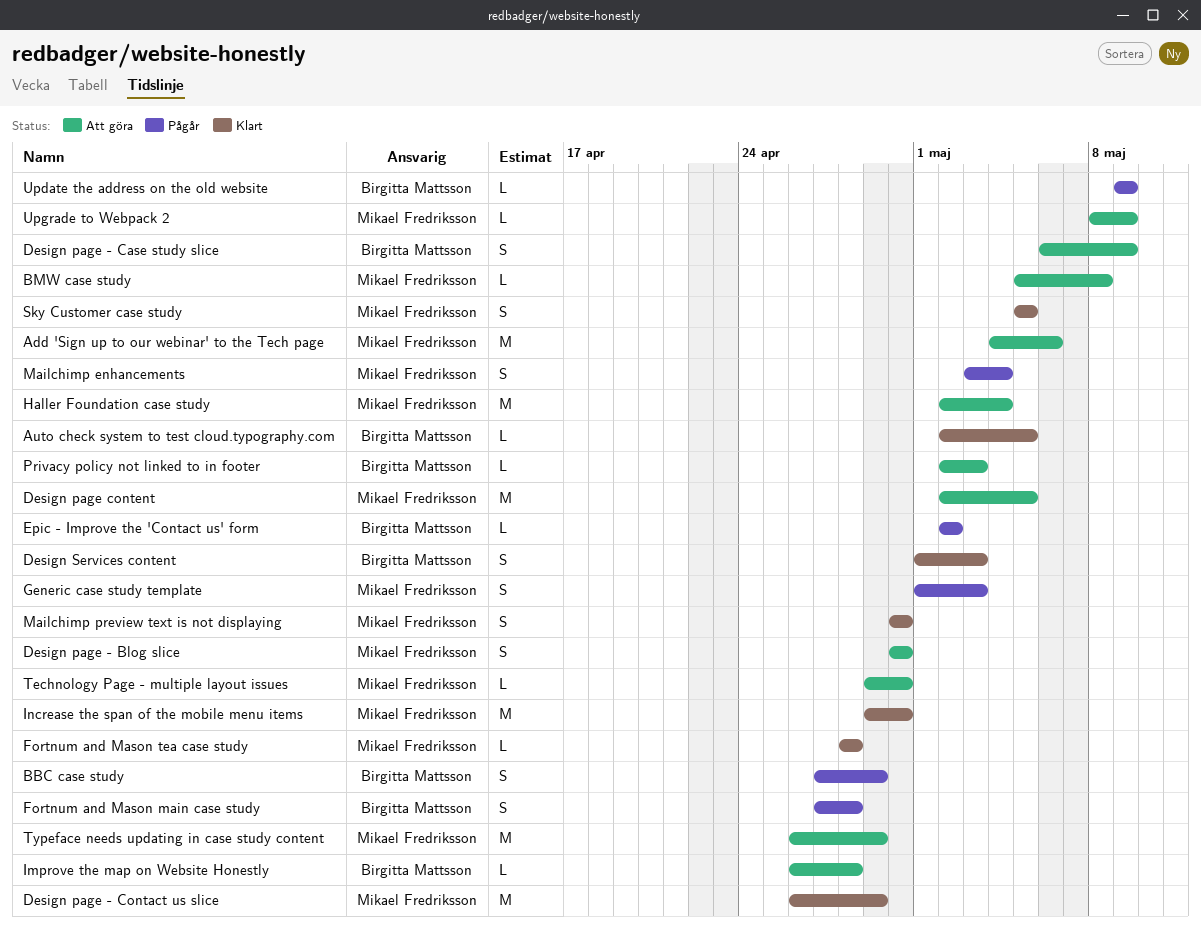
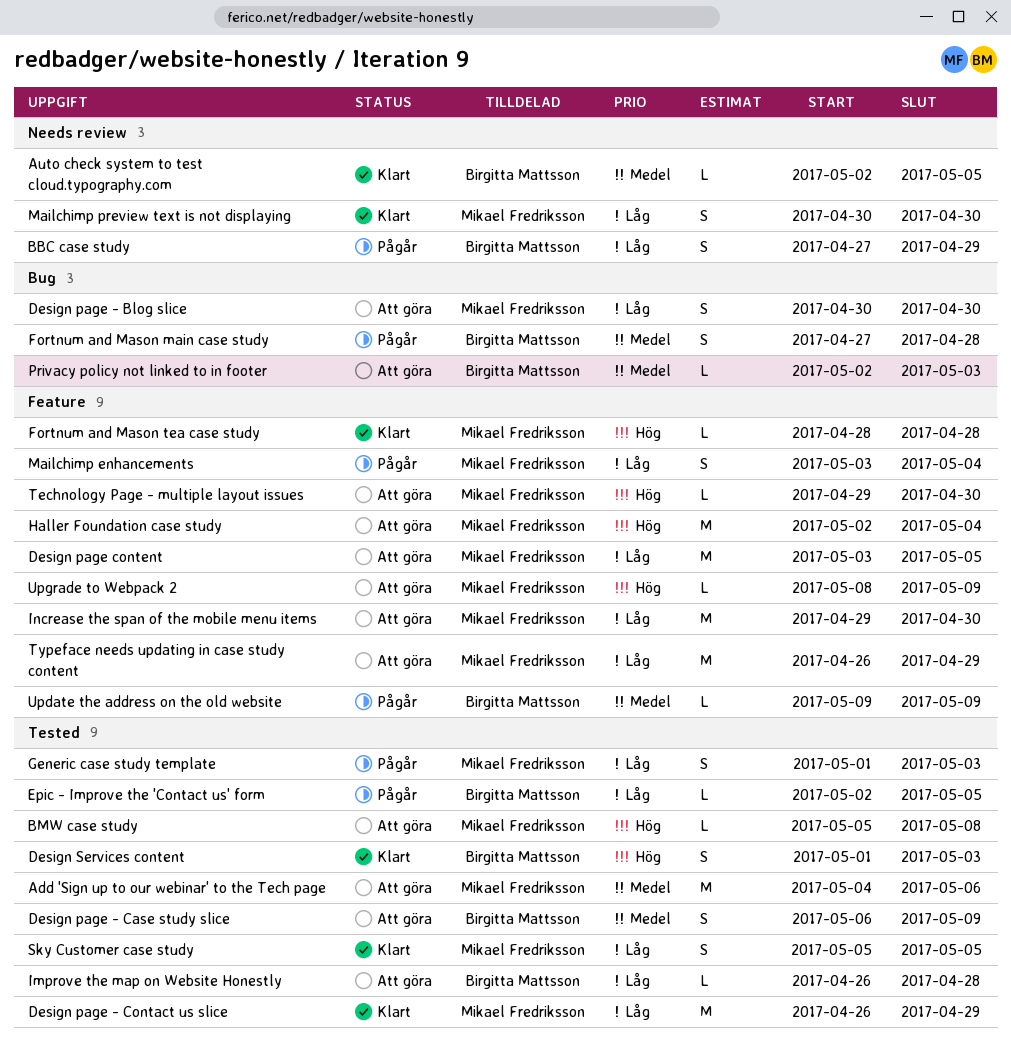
Design page content, start: May 2 -> May 3
Epic - Improve the 'Contact us' form, due: May 2 -> May 5
Increase the span of the mobile menu items, status: Klart -> Att göra

